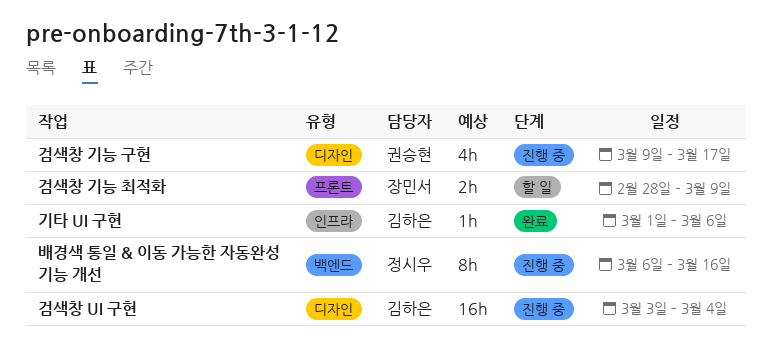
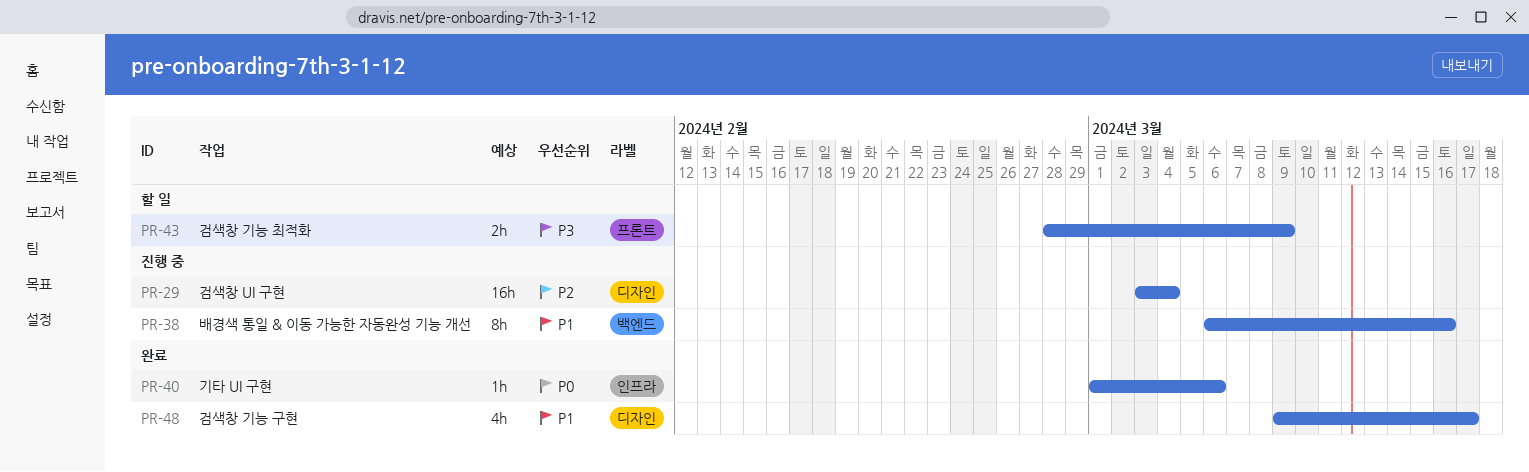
검색창 기능 구현, status: 진행 중 -> 완료

